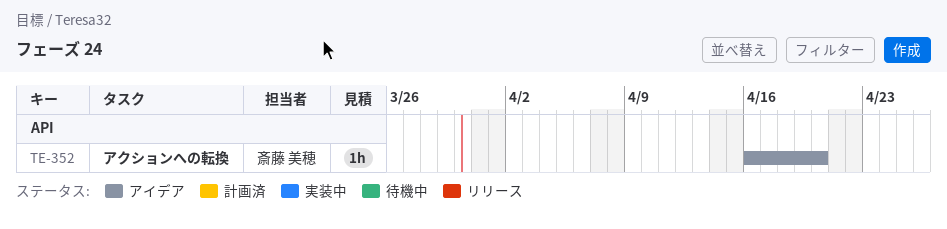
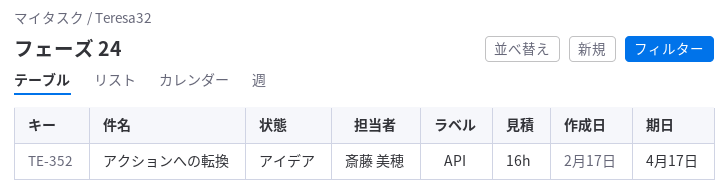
TE-352, estimate: 1h -> 16h
TE-352, due: Apr 20 -> Apr 17

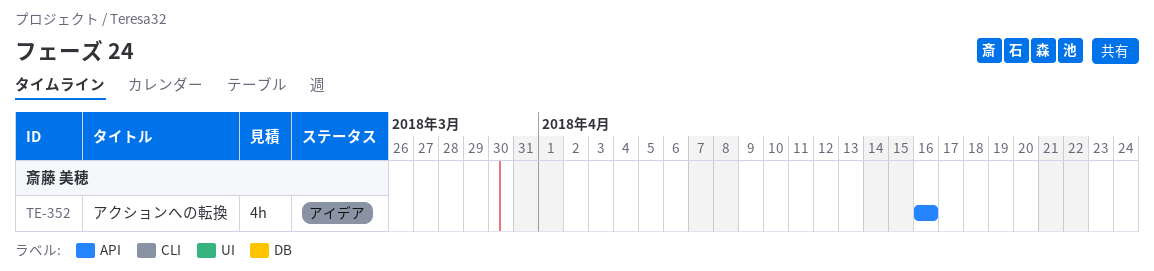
TE-352, estimate: 16h -> 4h
TE-352, due: Apr 17 -> Apr 16

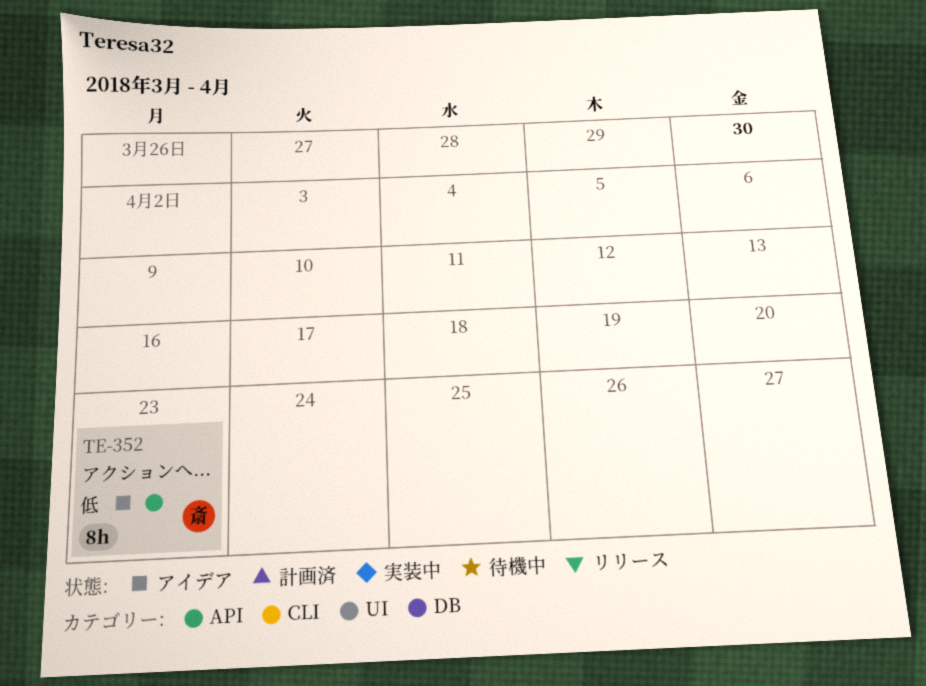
TE-352, estimate: 4h -> 8h
TE-352, due: Apr 16 -> Apr 23

